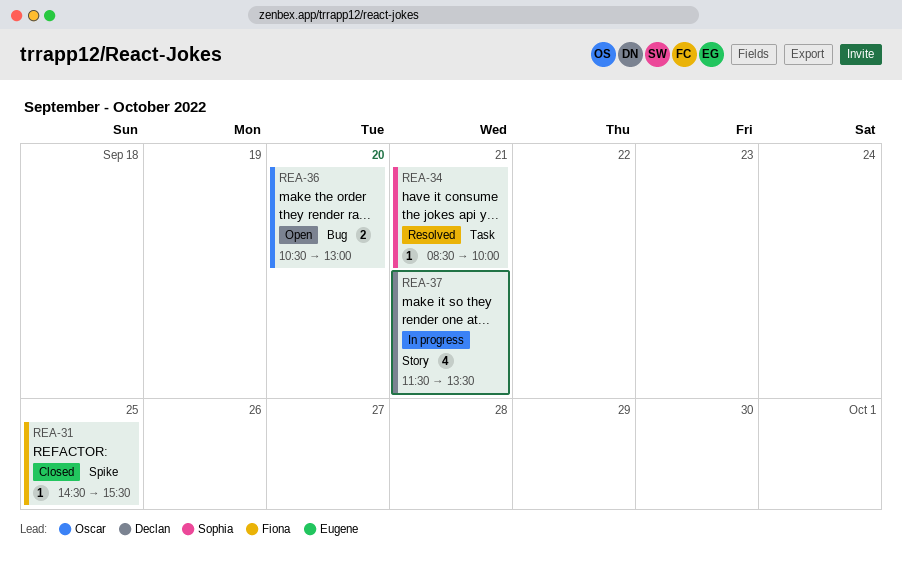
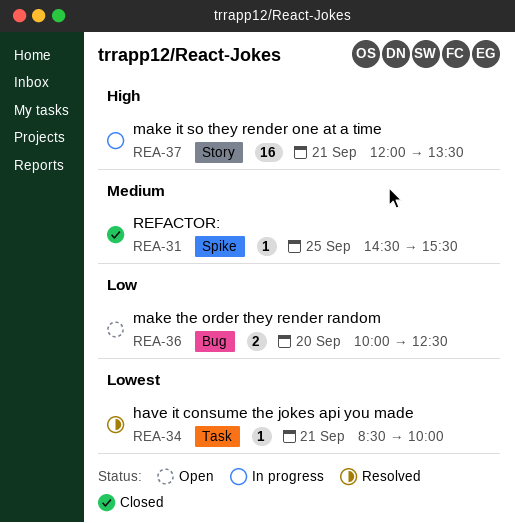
REA-36, begins: 10:30 -> 10:00
REA-36, ends: 13:00 -> 12:30
REA-37, estimate: 4 -> 16
REA-37, begins: 11:30 -> 12:00

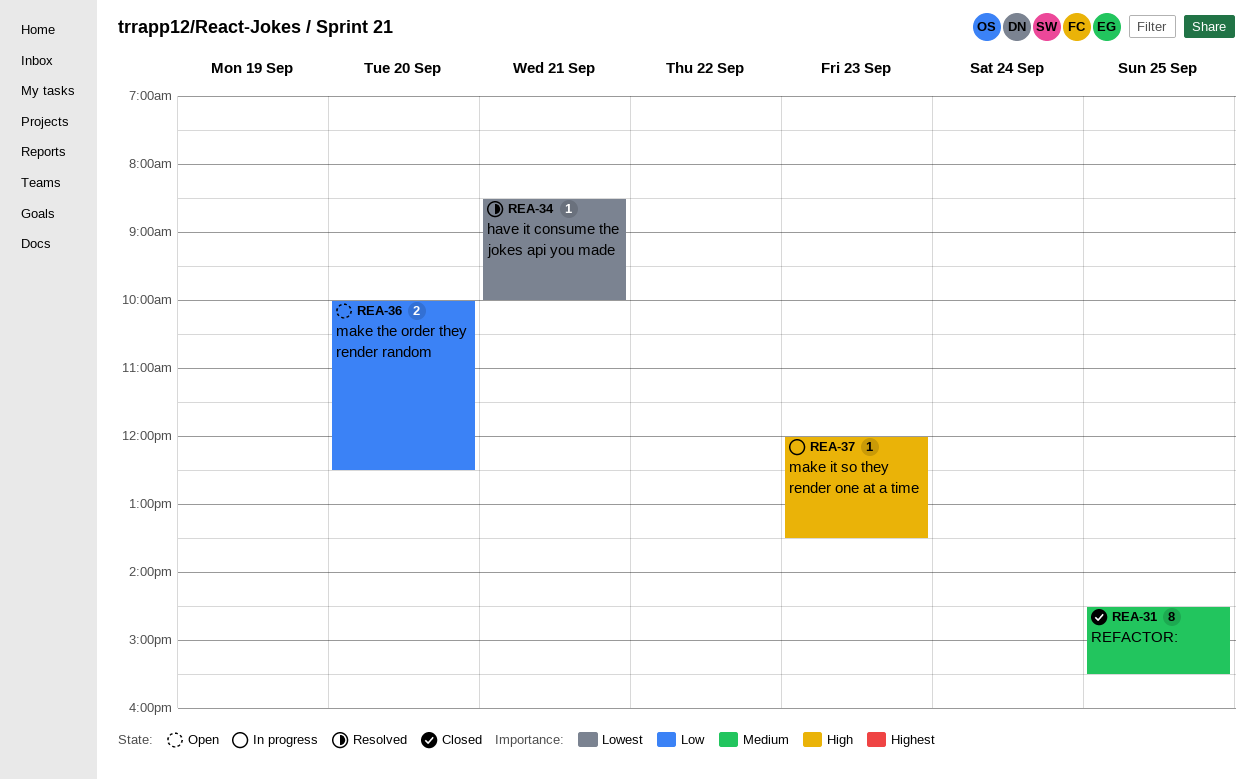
REA-31, estimate: 1 -> 8
REA-37, estimate: 16 -> 1
REA-37, day: Sep 21 -> Sep 23

